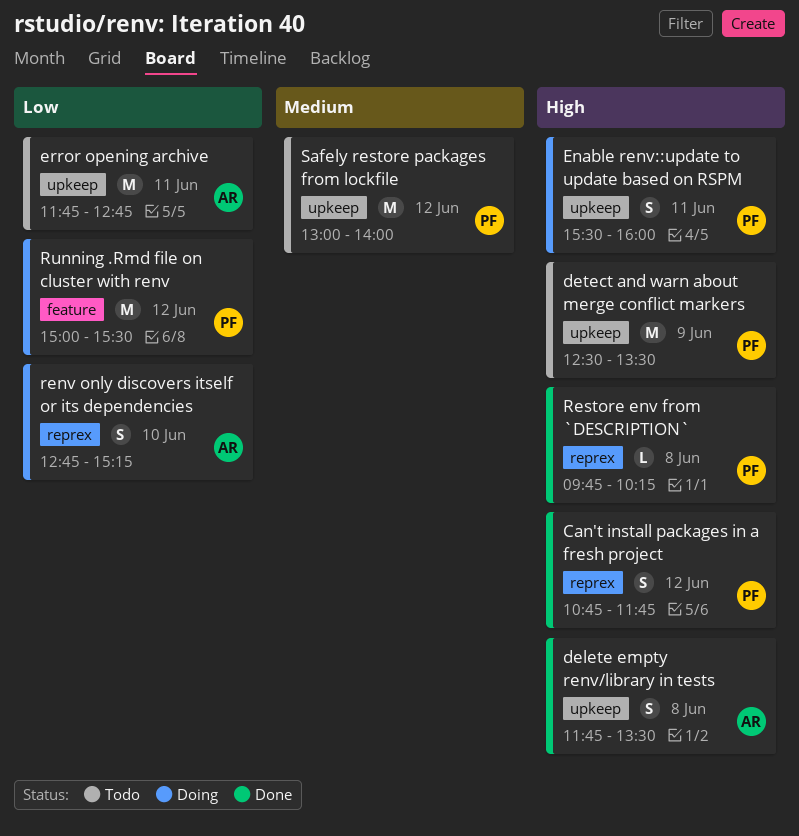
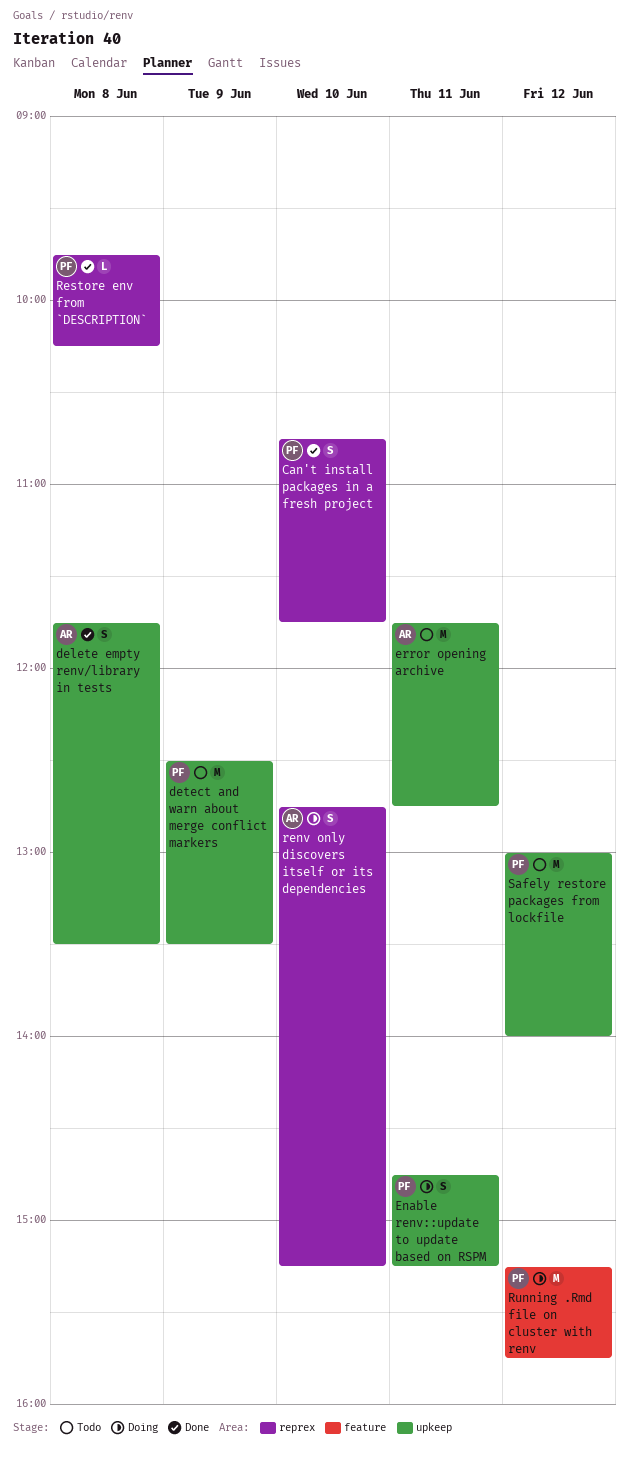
Can't install packages in a fresh project, day: Jun 12 -> Jun 10
Enable renv::update to update based on RSPM, begins: 15:30 -> 14:45
Enable renv::update to update based on RSPM, ends: 16:00 -> 15:15
Running .Rmd file on cluster with renv, begins: 15:00 -> 15:15
Running .Rmd file on cluster with renv, ends: 15:30 -> 15:45

